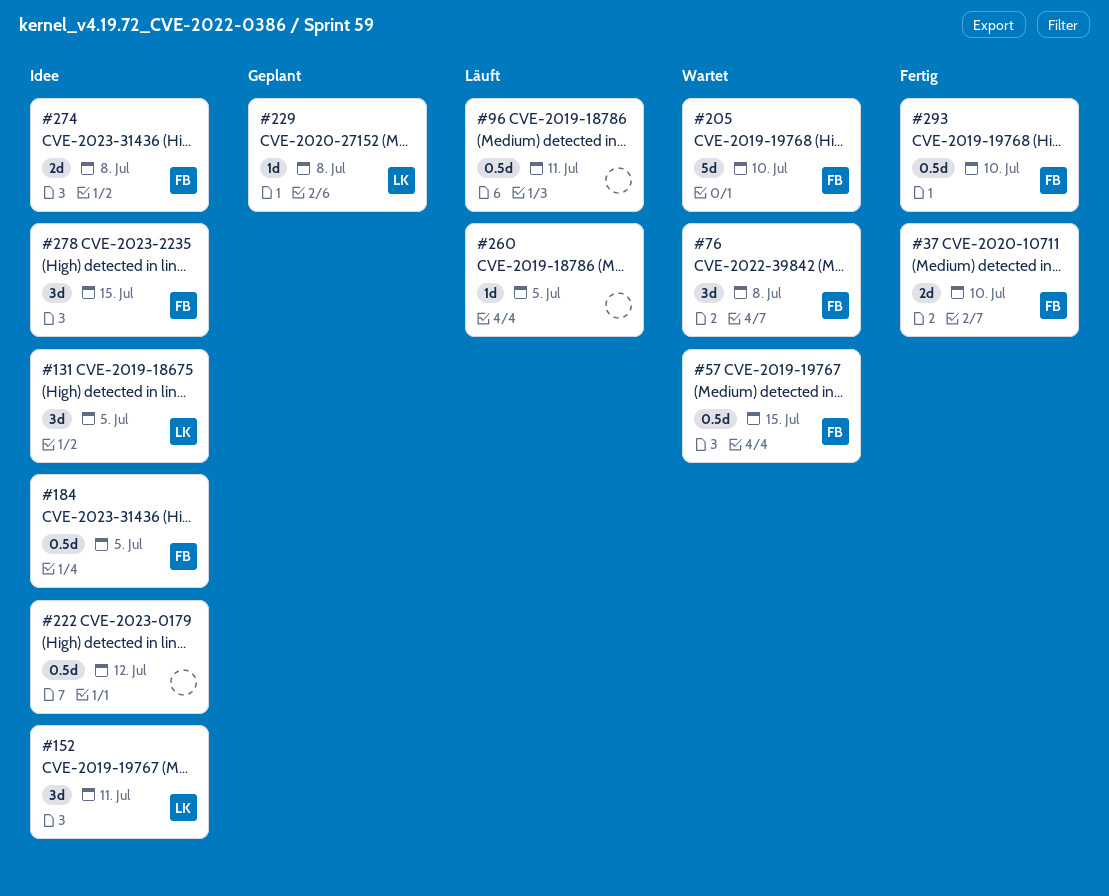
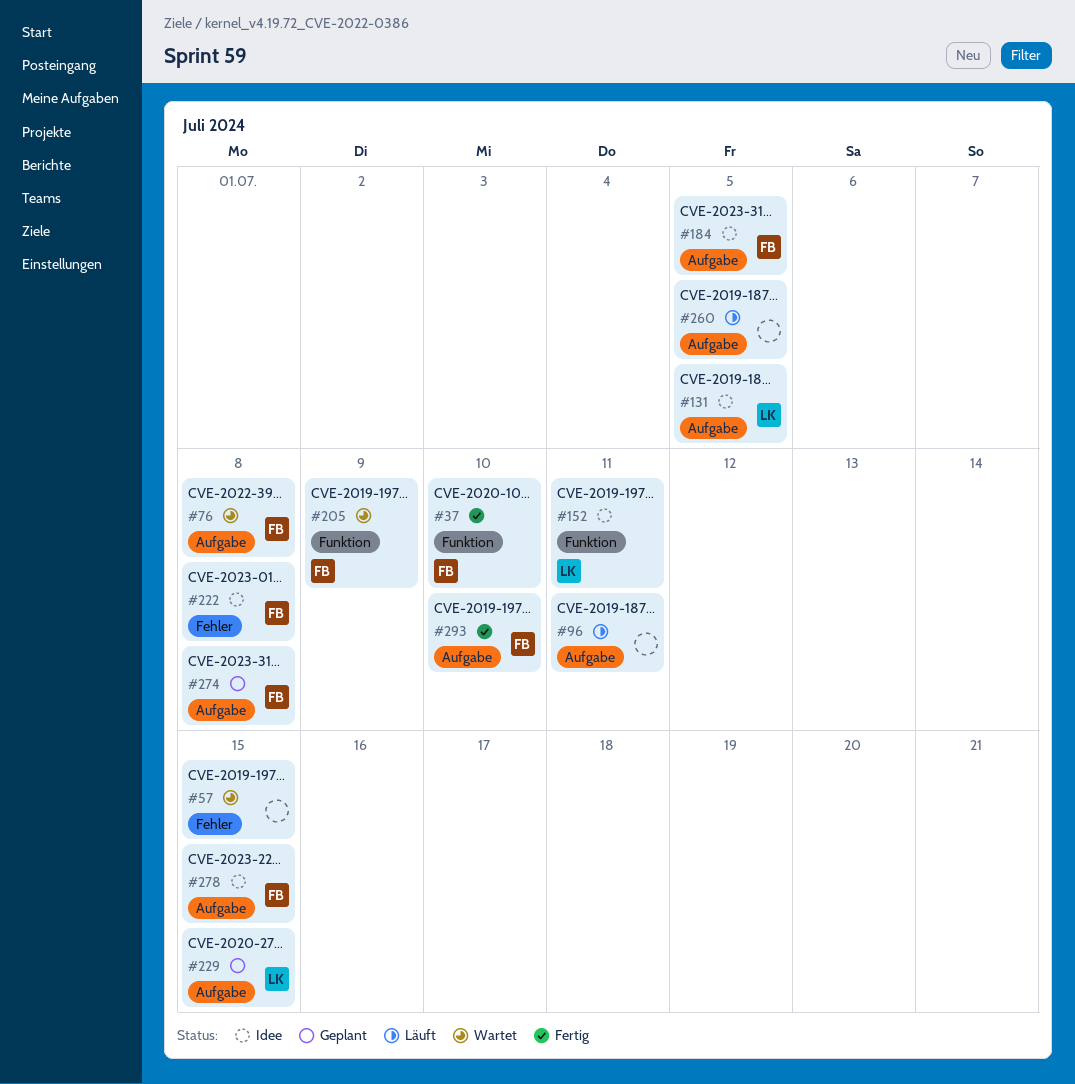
#57, owner: FB -> none
#205, due: Jul 10 -> Jul 9
#222, owner: none -> FB
#222, due: Jul 12 -> Jul 8
#229, due: Jul 8 -> Jul 15
#274, status: Idee -> Geplant

